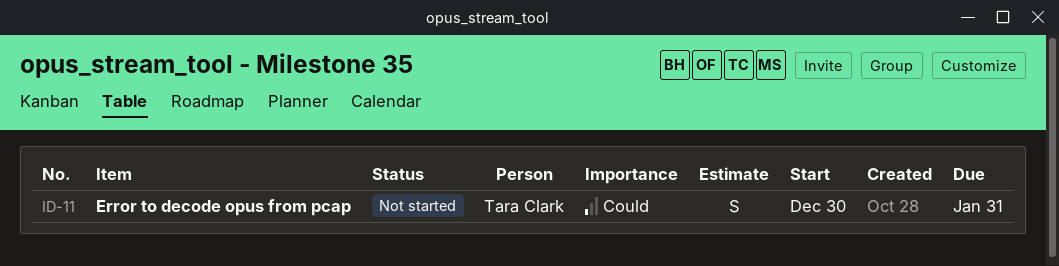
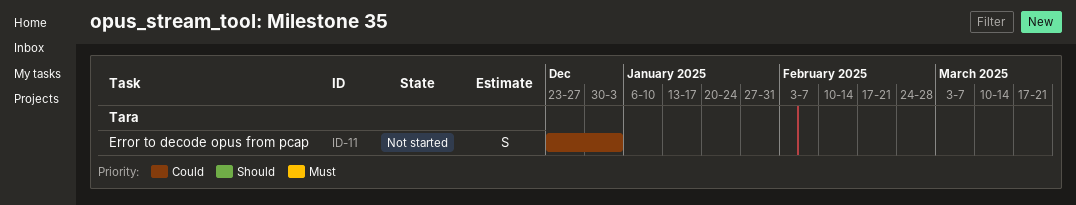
ID-11, start: Dec 30 -> Dec 23
ID-11, due: Jan 31 -> Jan 3

